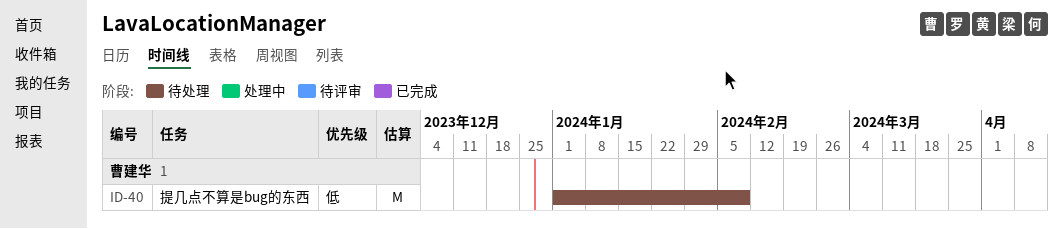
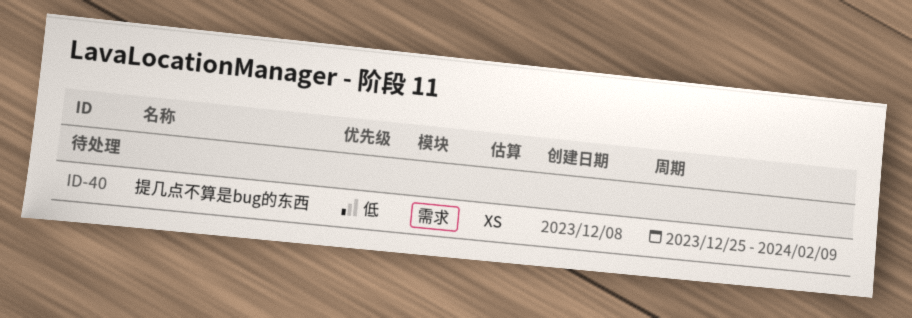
ID-40, estimate: M -> XS
ID-40, start: Jan 1 -> Dec 25

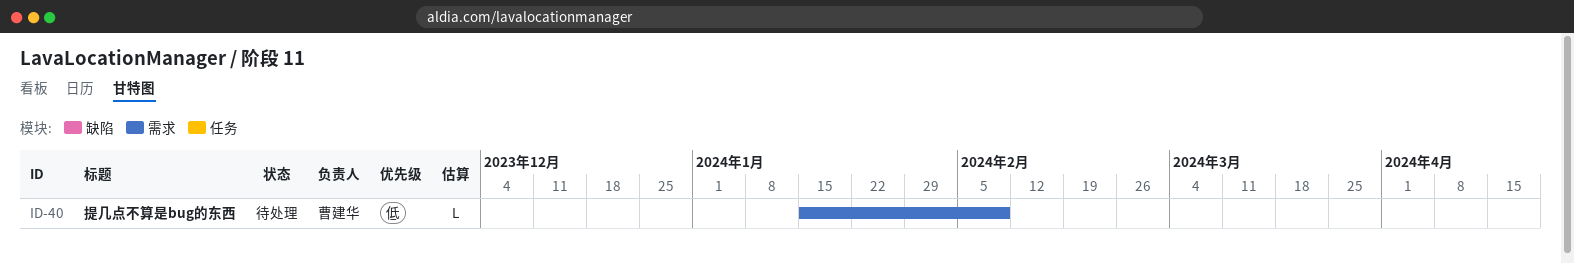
ID-40, estimate: XS -> L
ID-40, start: Dec 25 -> Jan 15

